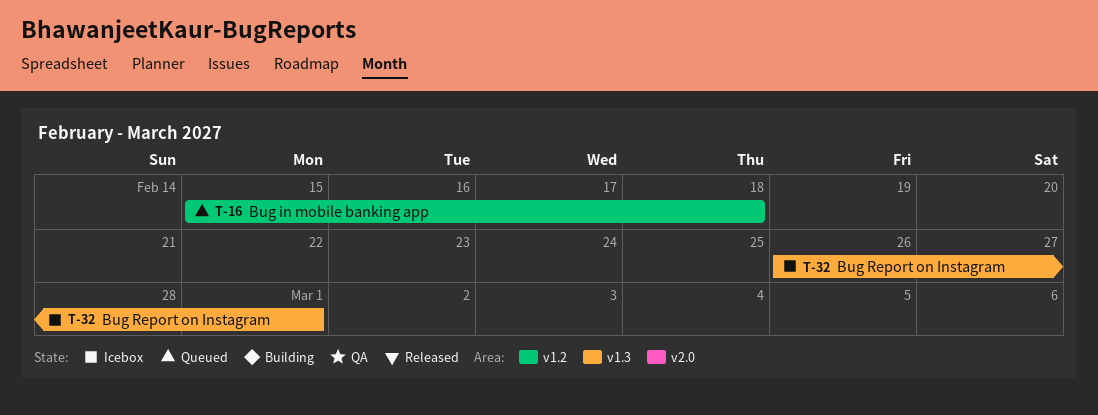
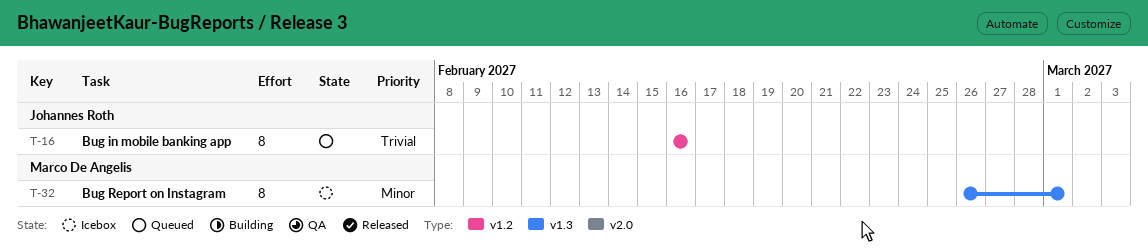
T-16, start: Feb 15 -> Feb 16
T-16, due: Feb 18 -> Feb 16

